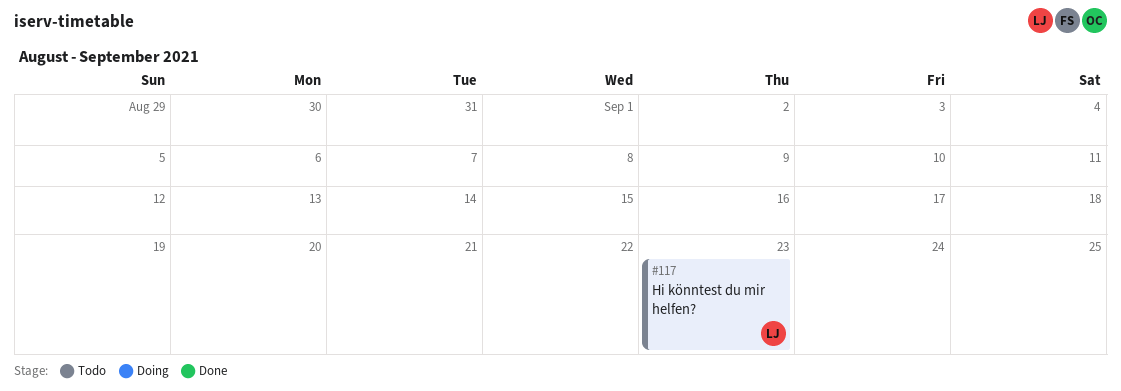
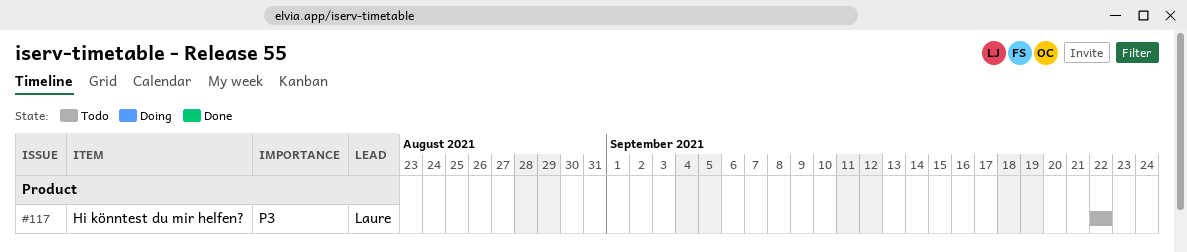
#117, due: Sep 23 -> Sep 22

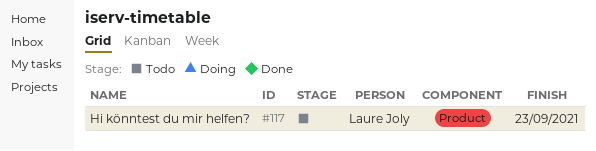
#117, due: Sep 22 -> Sep 23

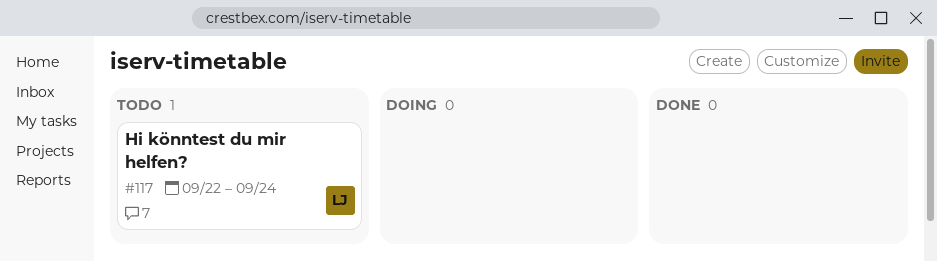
#117, due: Sep 23 -> Sep 24

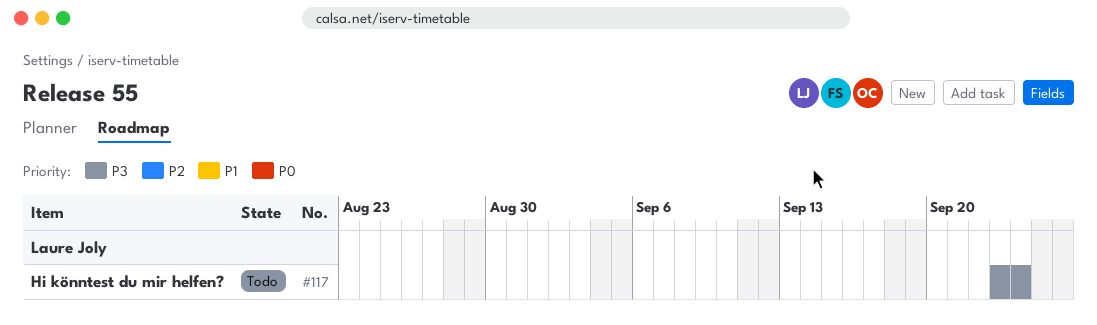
#117, start: Sep 22 -> Sep 23

